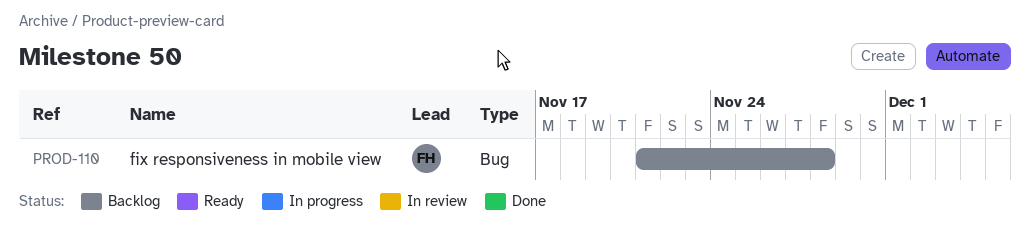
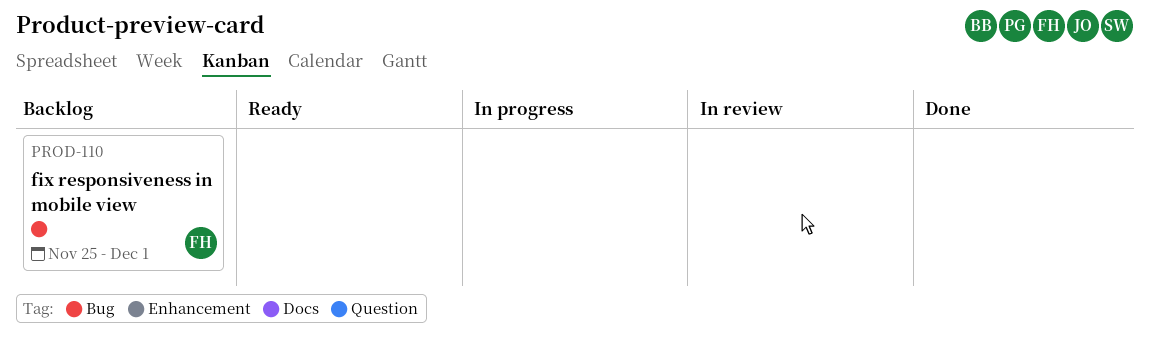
PROD-110, start: Nov 21 -> Nov 25
PROD-110, due: Nov 28 -> Dec 1

